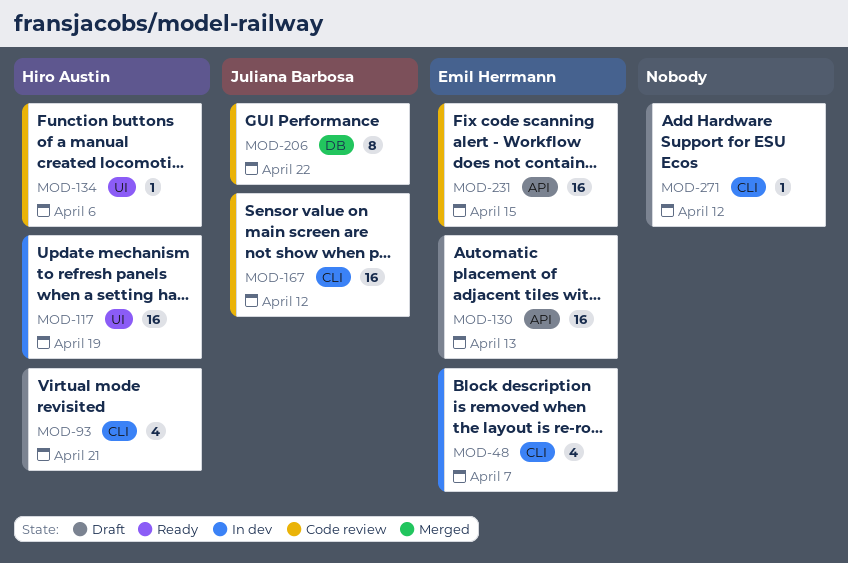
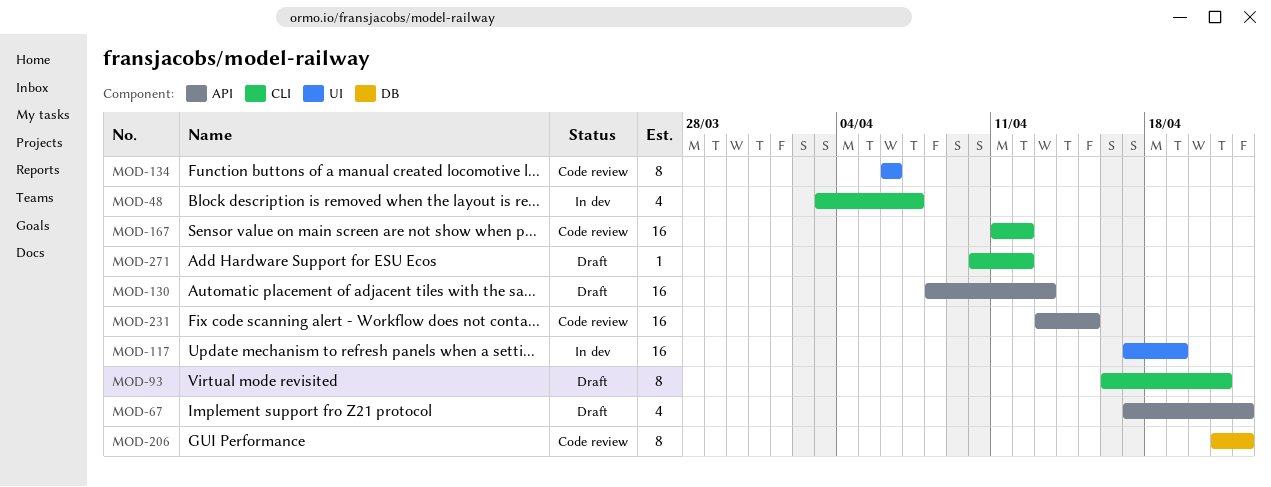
MOD-67: none -> present
MOD-93, estimate: 4 -> 8
MOD-134, estimate: 1 -> 8

